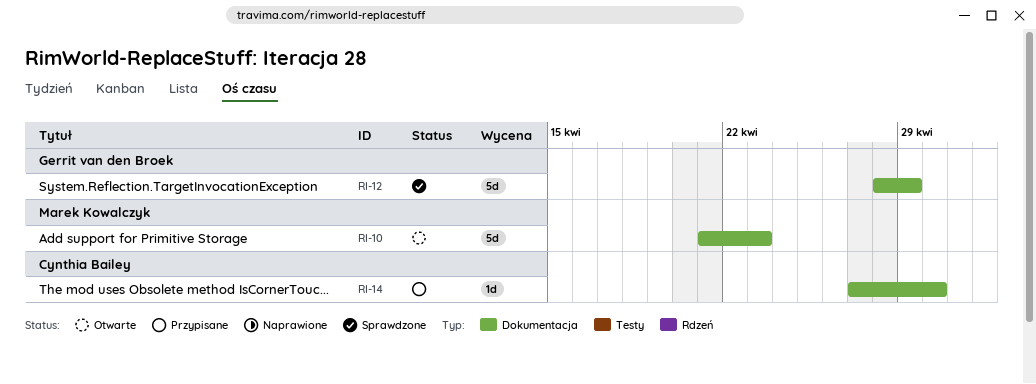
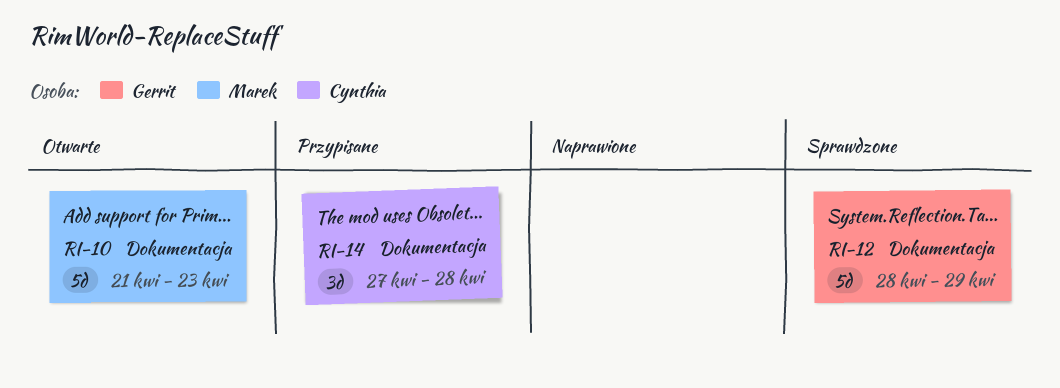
RI-14, estimate: 1d -> 3d
RI-14, due: Apr 30 -> Apr 28

